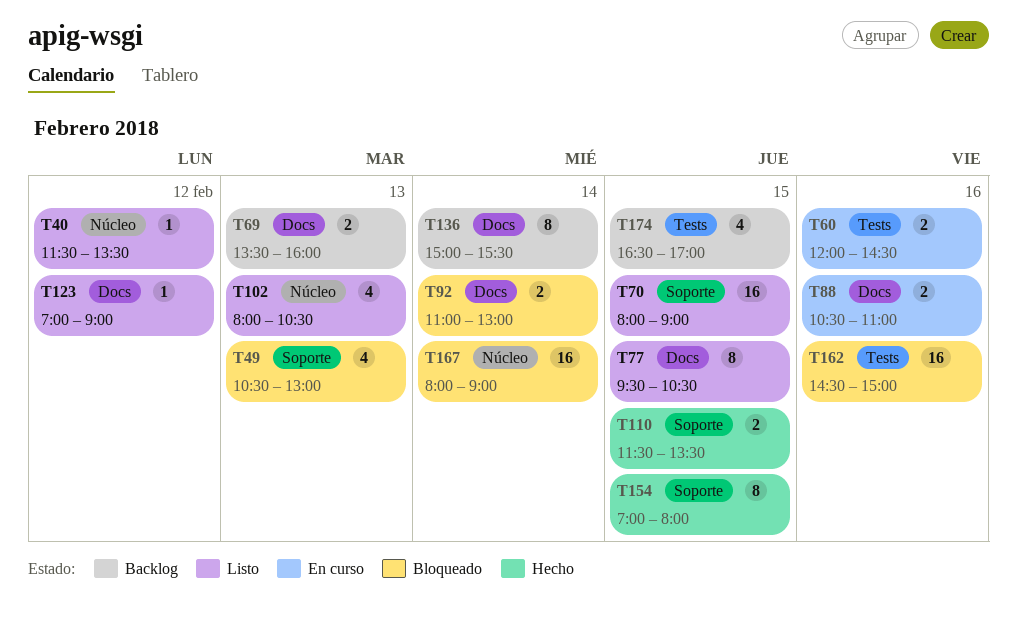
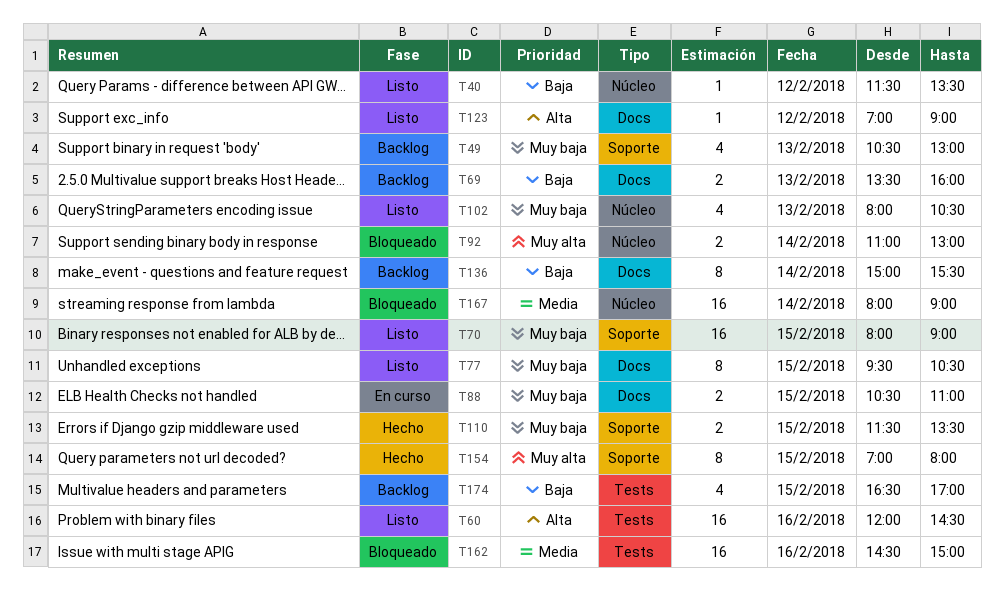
T49, status: Bloqueado -> Backlog
T60, status: En curso -> Listo
T60, estimate: 2 -> 16
T88, day: Feb 16 -> Feb 15
T92, label: Docs -> Núcleo

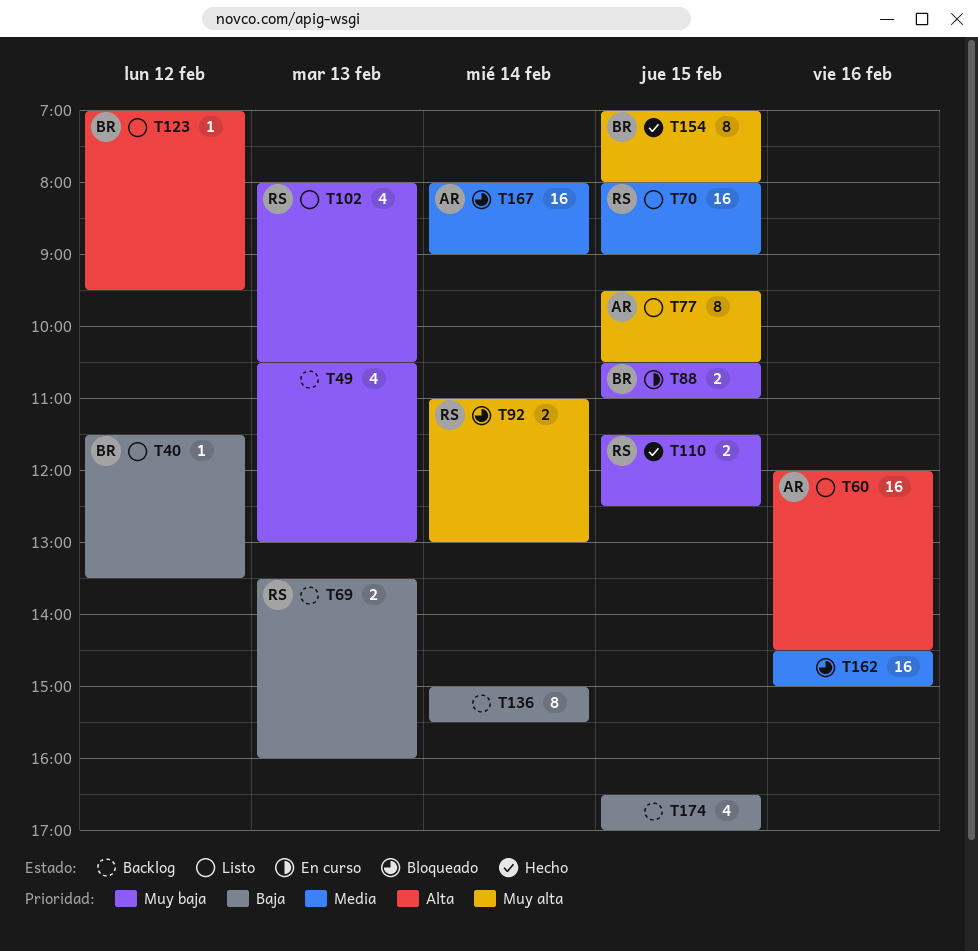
T70, priority: Muy baja -> Media
T77, priority: Muy baja -> Muy alta
T110, ends: 13:30 -> 12:30
T123, ends: 09:00 -> 09:30

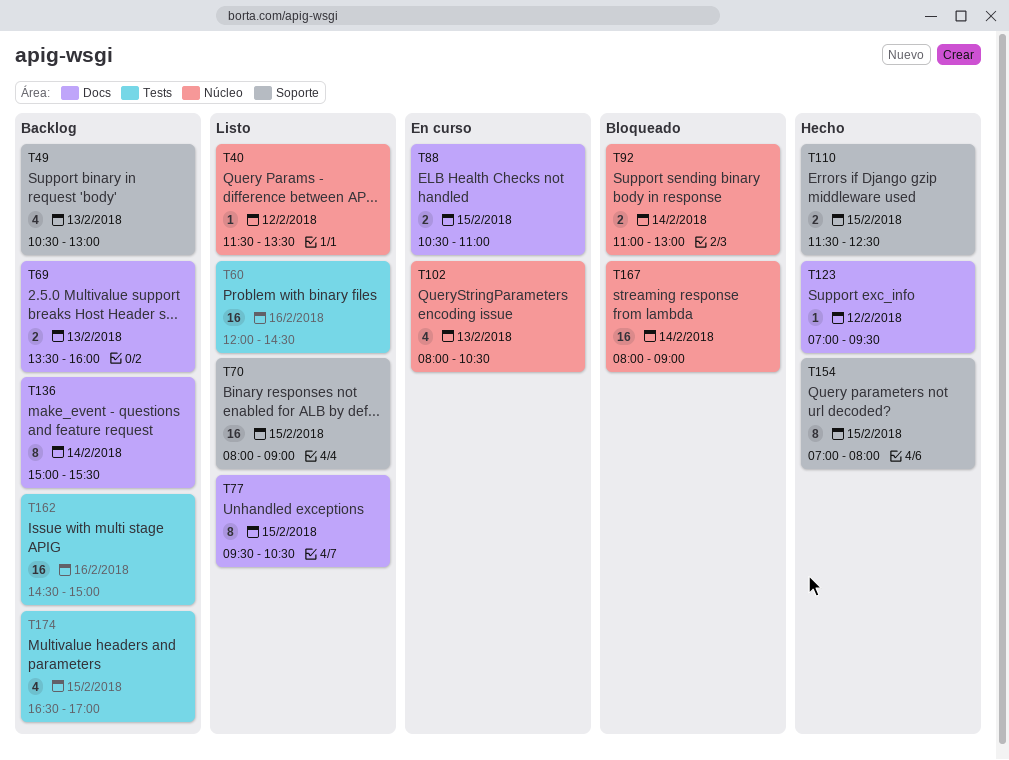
T102, status: Listo -> En curso
T123, status: Listo -> Hecho
T162, status: Bloqueado -> Backlog

